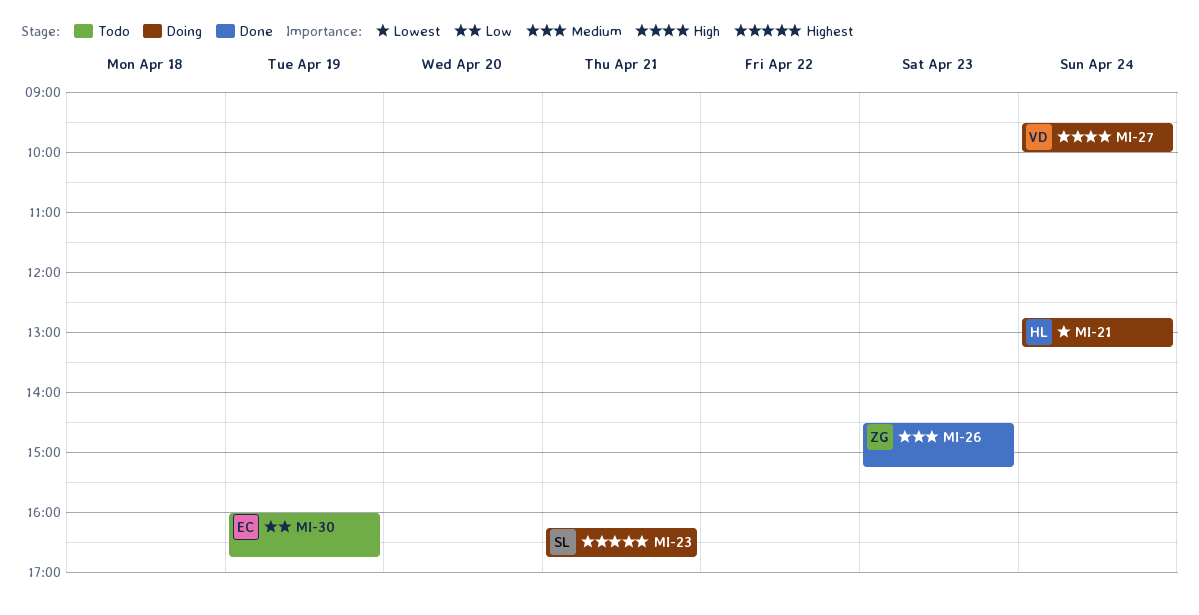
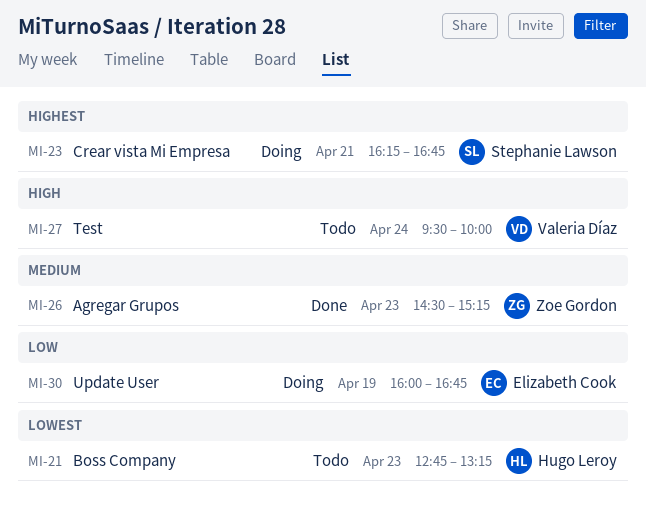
MI-21, status: Doing -> Todo
MI-21, day: Apr 24 -> Apr 23
MI-27, status: Doing -> Todo
MI-30, status: Todo -> Doing

